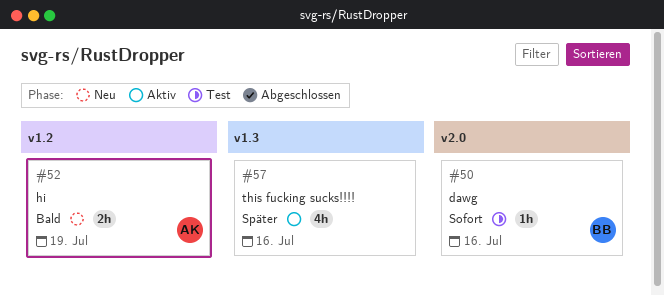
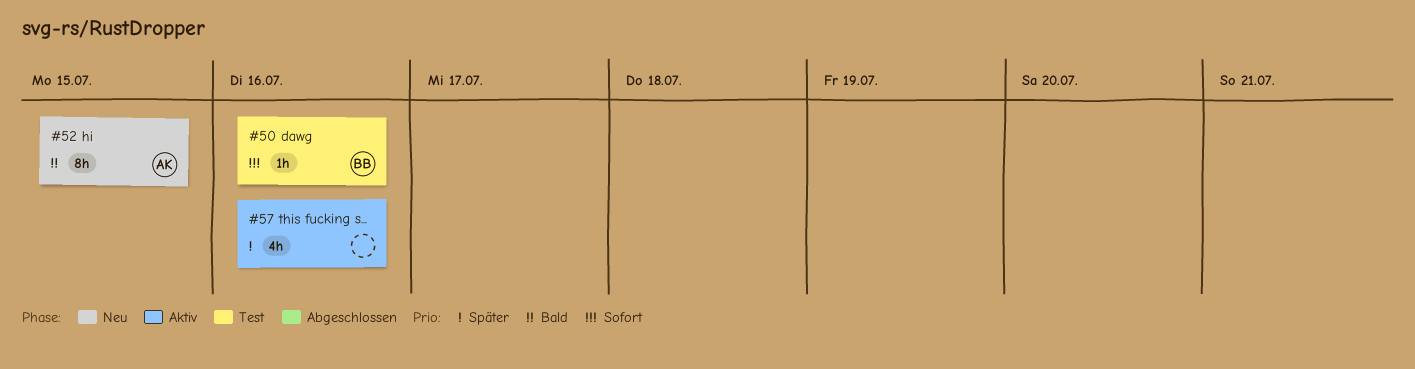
#52, estimate: 2h -> 8h
#52, due: Jul 19 -> Jul 15

